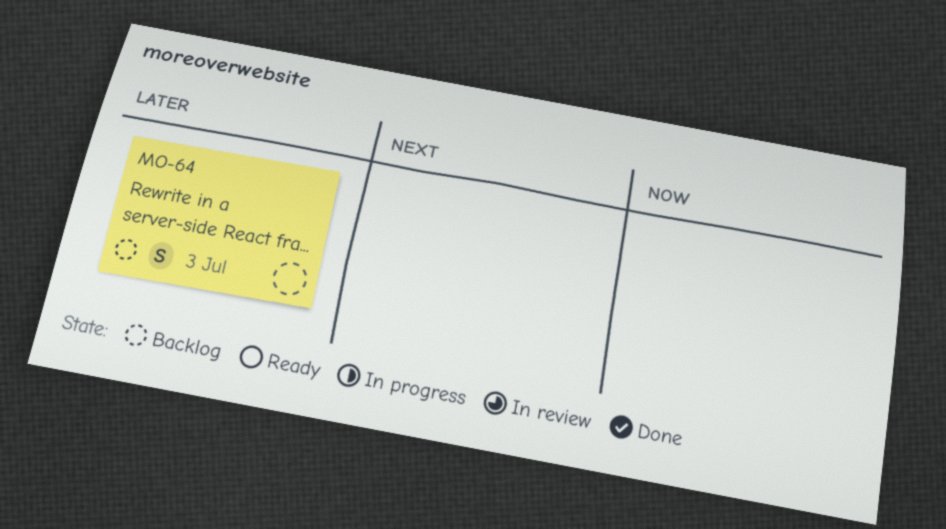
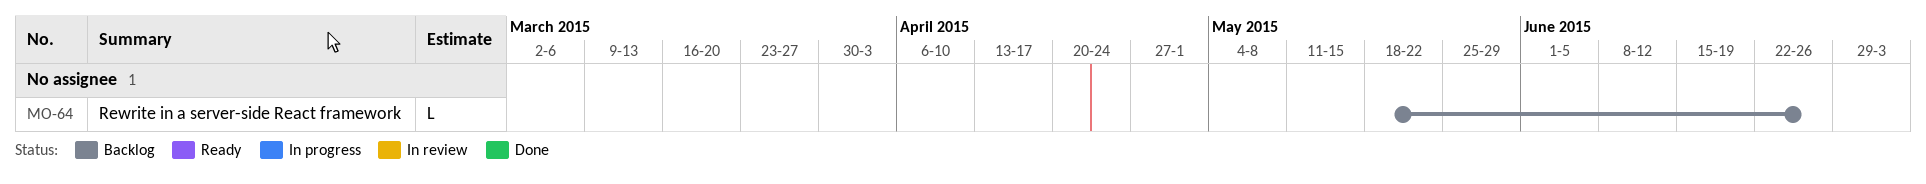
MO-64, estimate: S -> L
MO-64, due: Jul 3 -> Jun 26

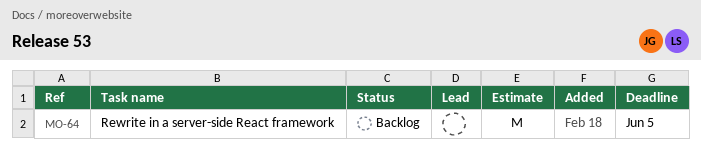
MO-64, estimate: L -> M
MO-64, due: Jun 26 -> Jun 5

